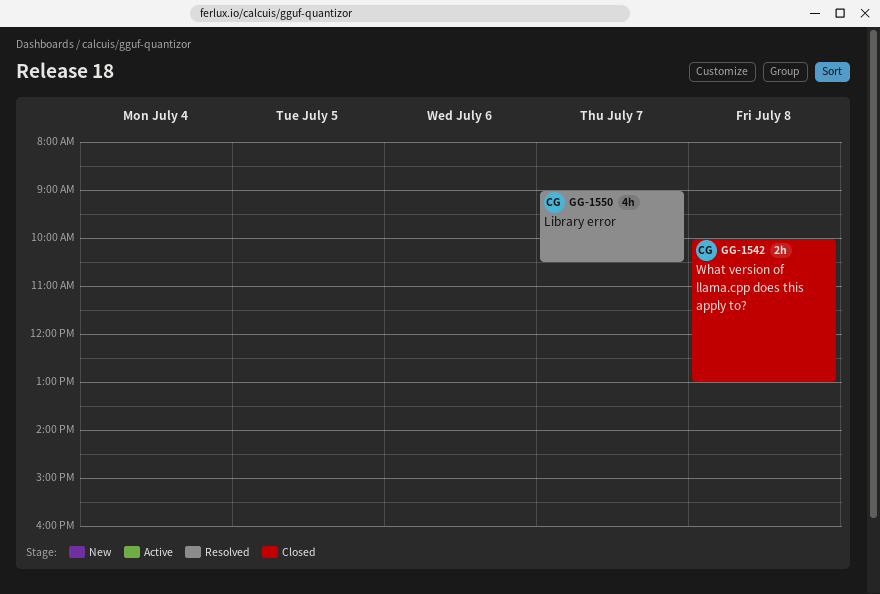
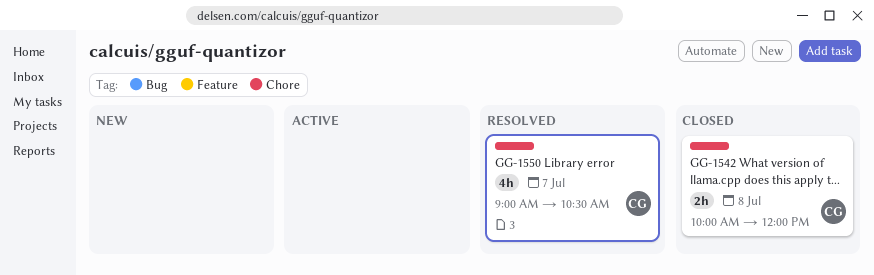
GG-1542, ends: 13:00 -> 12:00

